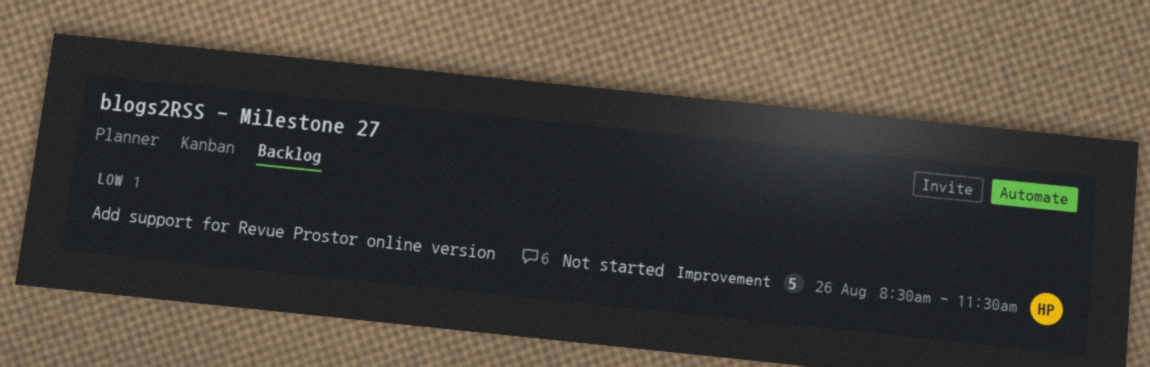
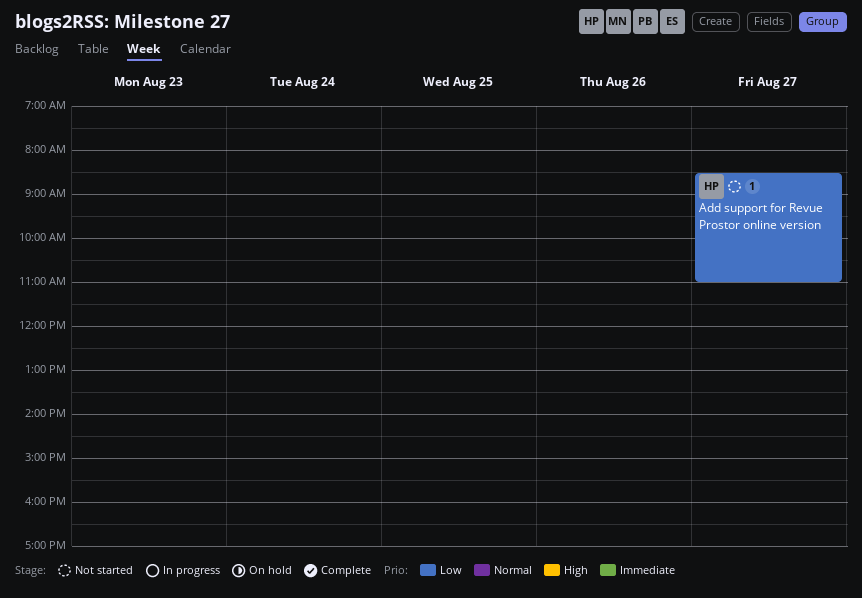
Add support for Revue Prostor online version, estimate: 5 -> 1
Add support for Revue Prostor online version, day: Aug 26 -> Aug 27
Add support for Revue Prostor online version, ends: 11:30 -> 11:00

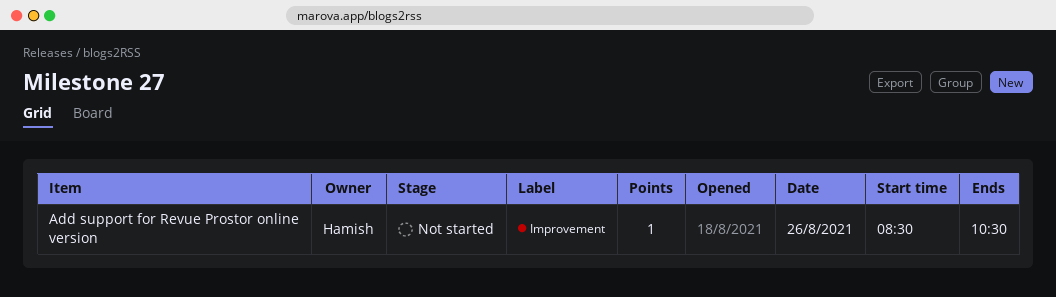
Add support for Revue Prostor online version, day: Aug 27 -> Aug 26
Add support for Revue Prostor online version, ends: 11:00 -> 10:30

